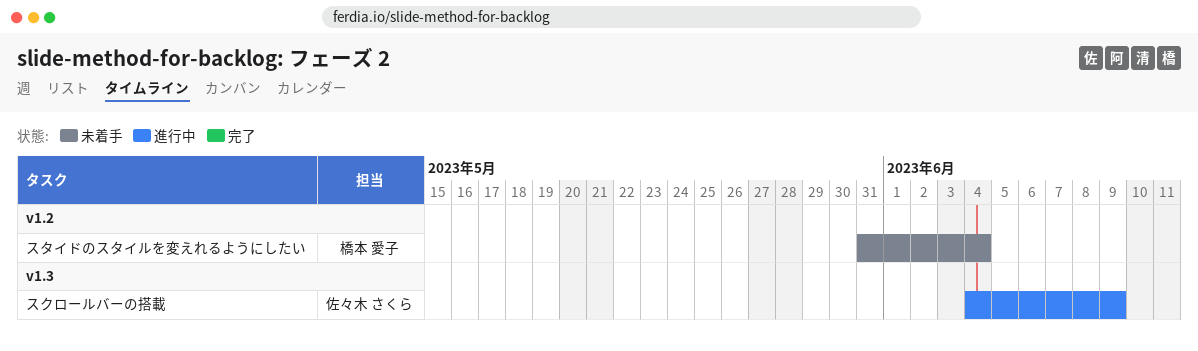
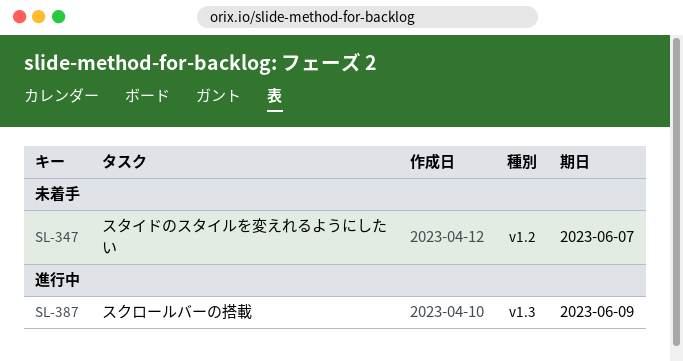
スタイドのスタイルを変えれるようにしたい, due: Jun 4 -> Jun 7

